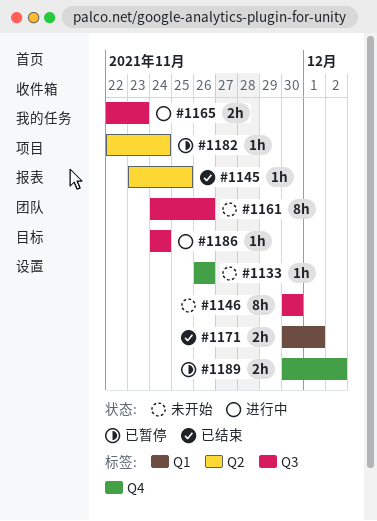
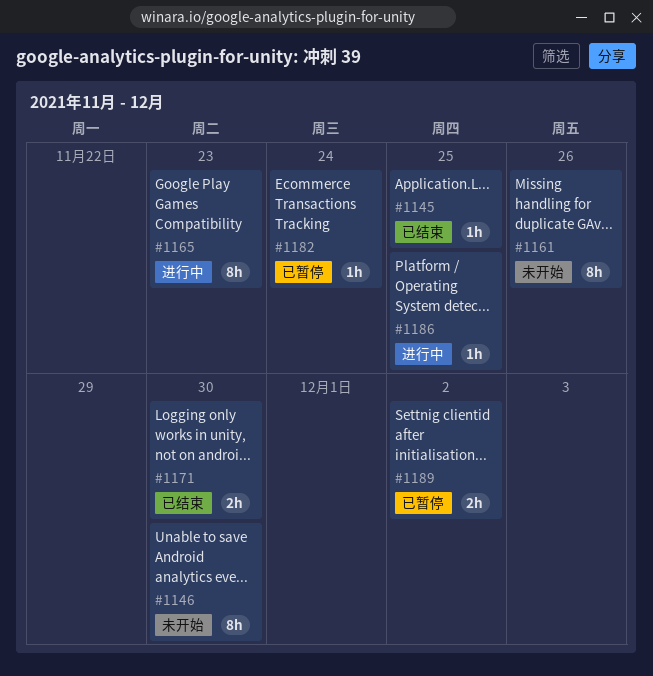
#1133: present -> none
#1165, estimate: 2h -> 8h
#1171, due: Dec 1 -> Nov 30
#1186, due: Nov 24 -> Nov 25

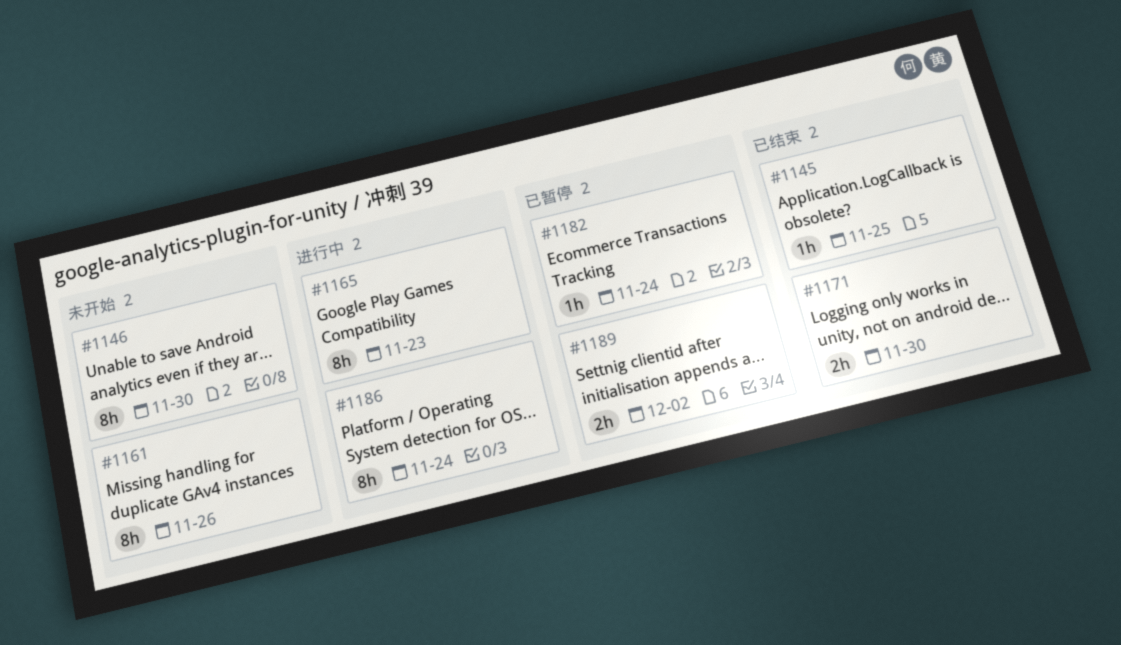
#1186, estimate: 1h -> 8h
#1186, due: Nov 25 -> Nov 24

